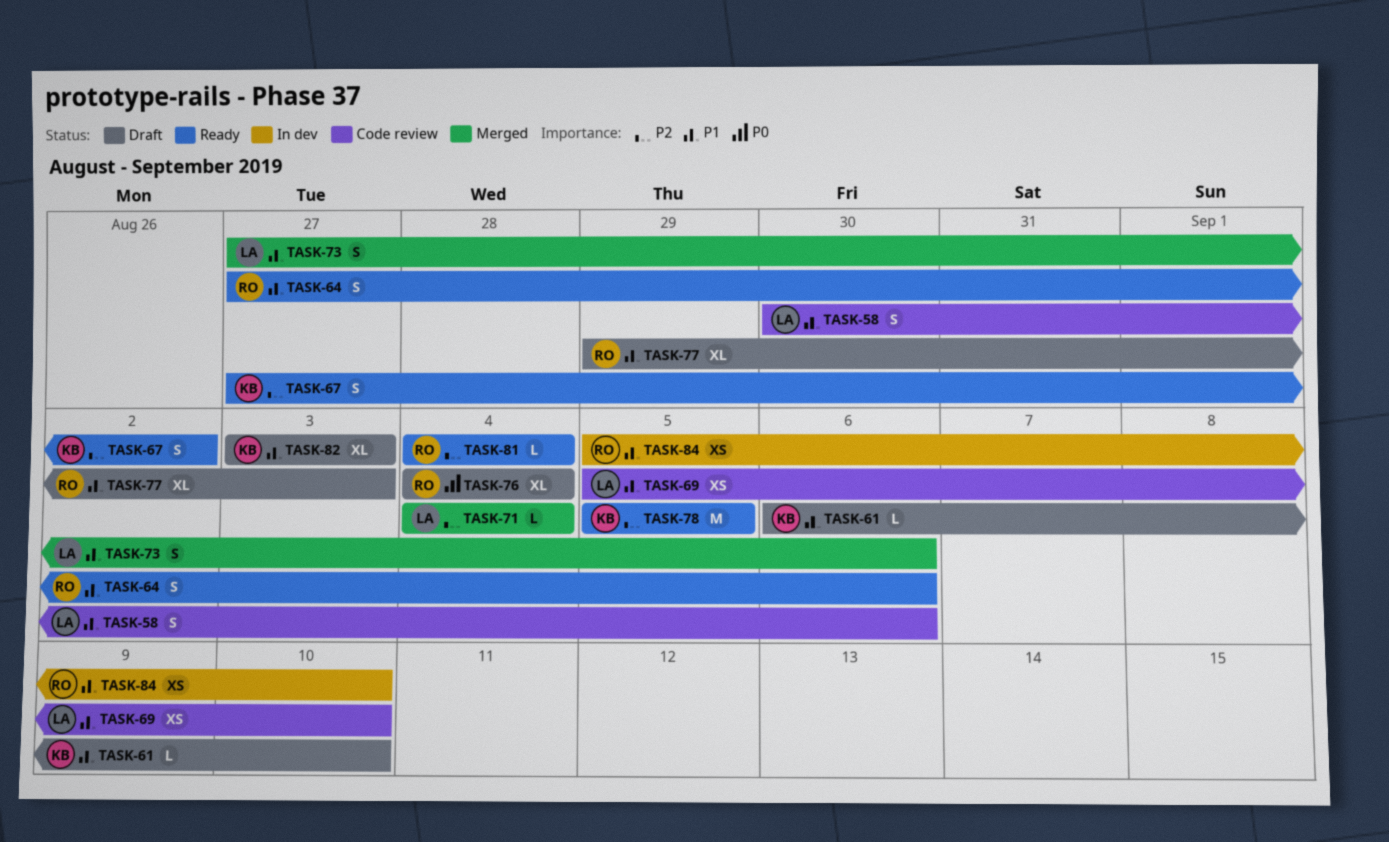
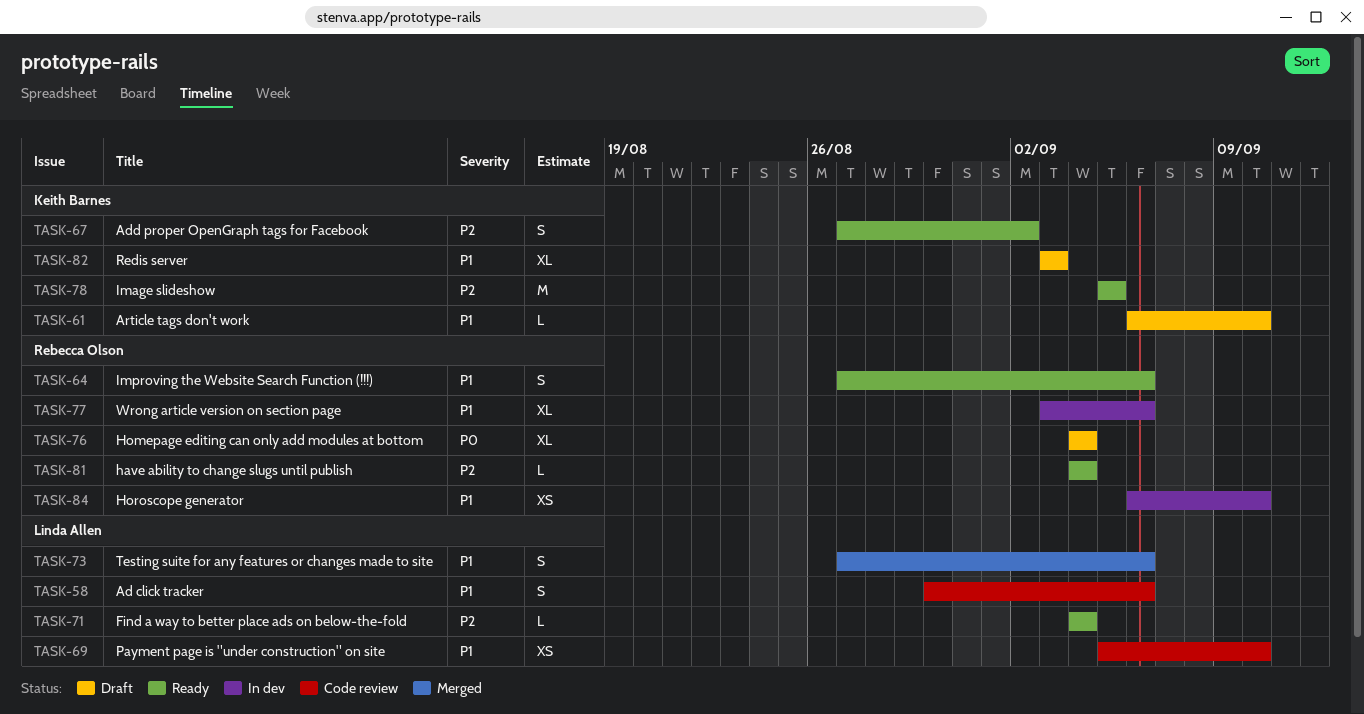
TASK-71, status: Merged -> Ready
TASK-77, status: Draft -> In dev
TASK-77, start: Aug 29 -> Sep 3
TASK-77, due: Sep 3 -> Sep 6
TASK-84, start: Sep 5 -> Sep 6

